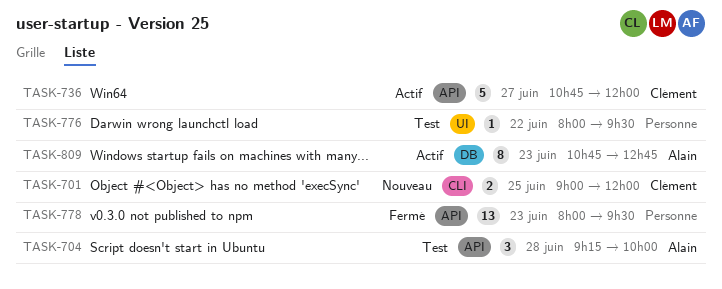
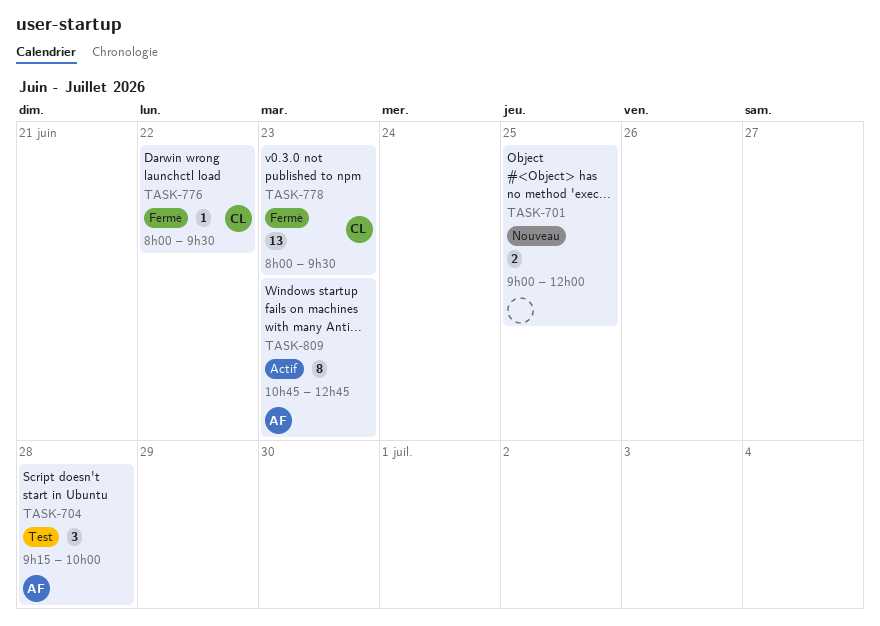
TASK-701, owner: Clément -> none
TASK-736: present -> none
TASK-776, status: Test -> Fermé
TASK-776, owner: none -> Clément
TASK-778, owner: none -> Clément

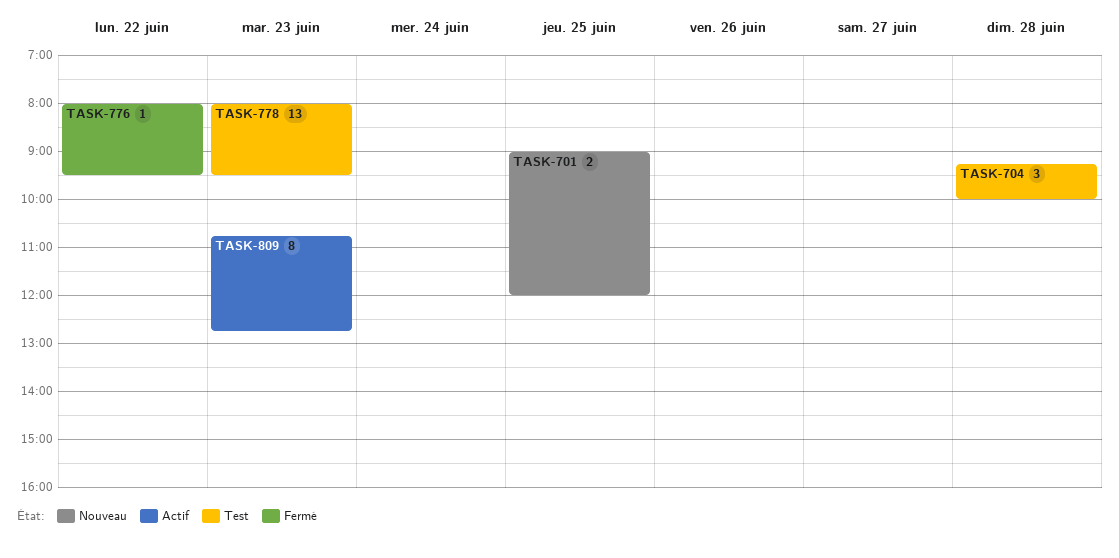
TASK-778, status: Fermé -> Test

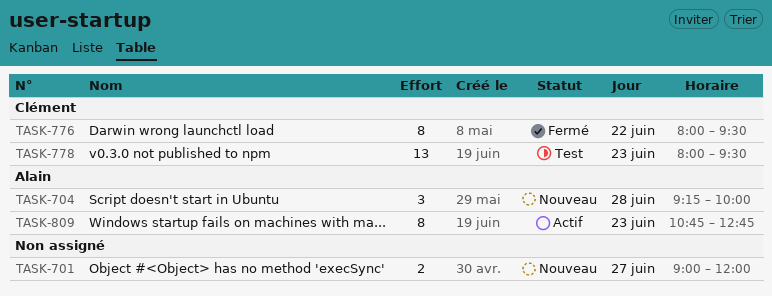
TASK-701, day: Jun 25 -> Jun 27
TASK-704, status: Test -> Nouveau
TASK-776, estimate: 1 -> 8

